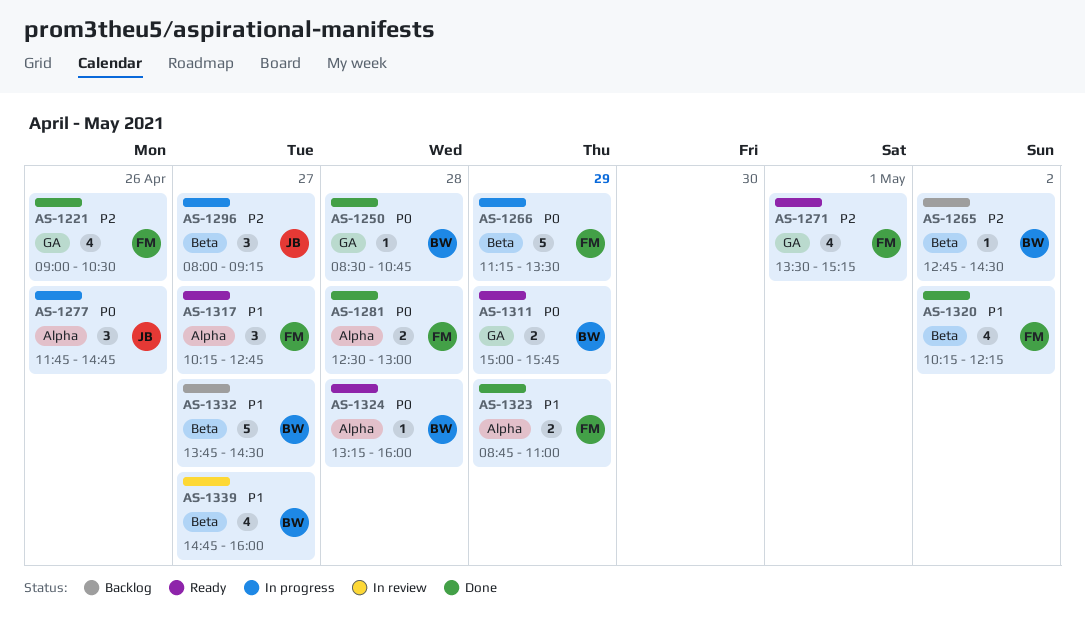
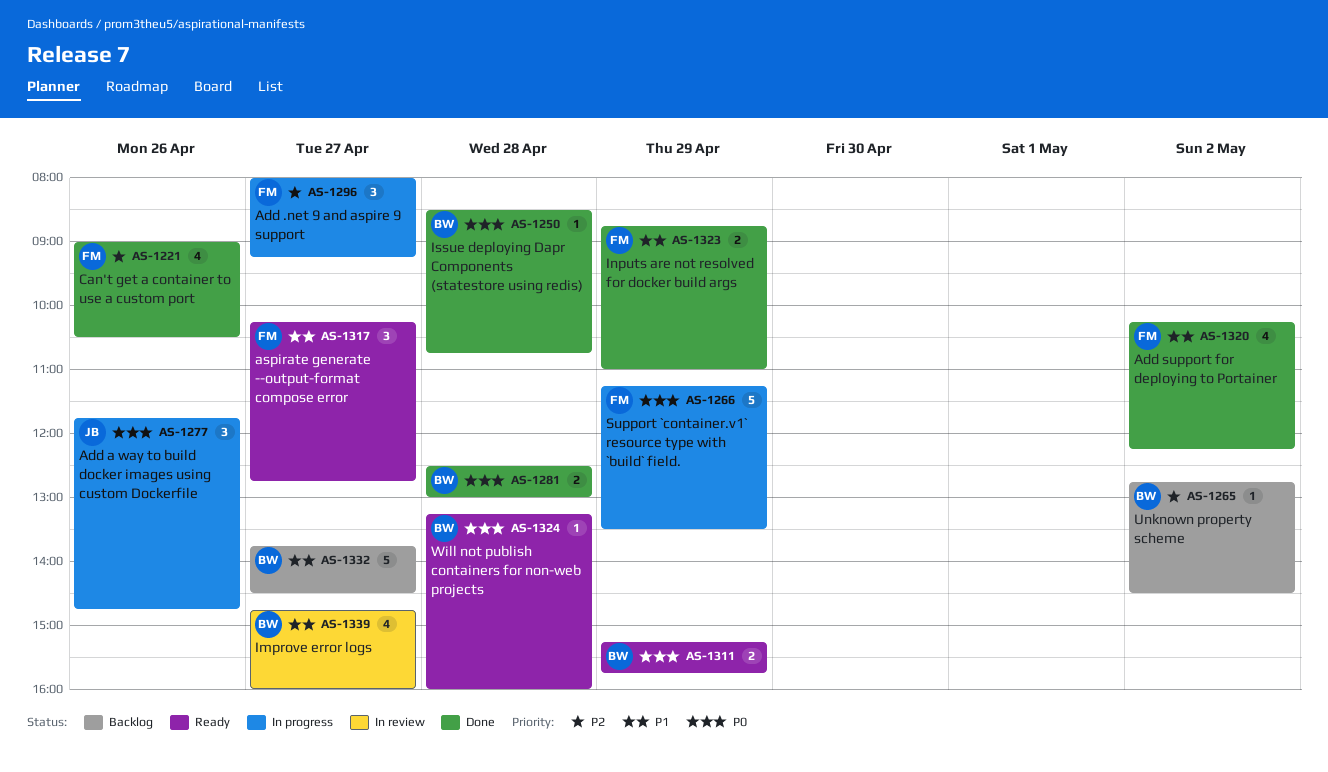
AS-1271: present -> none
AS-1281, owner: FM -> BW
AS-1296, owner: JB -> FM
AS-1311, begins: 15:00 -> 15:15

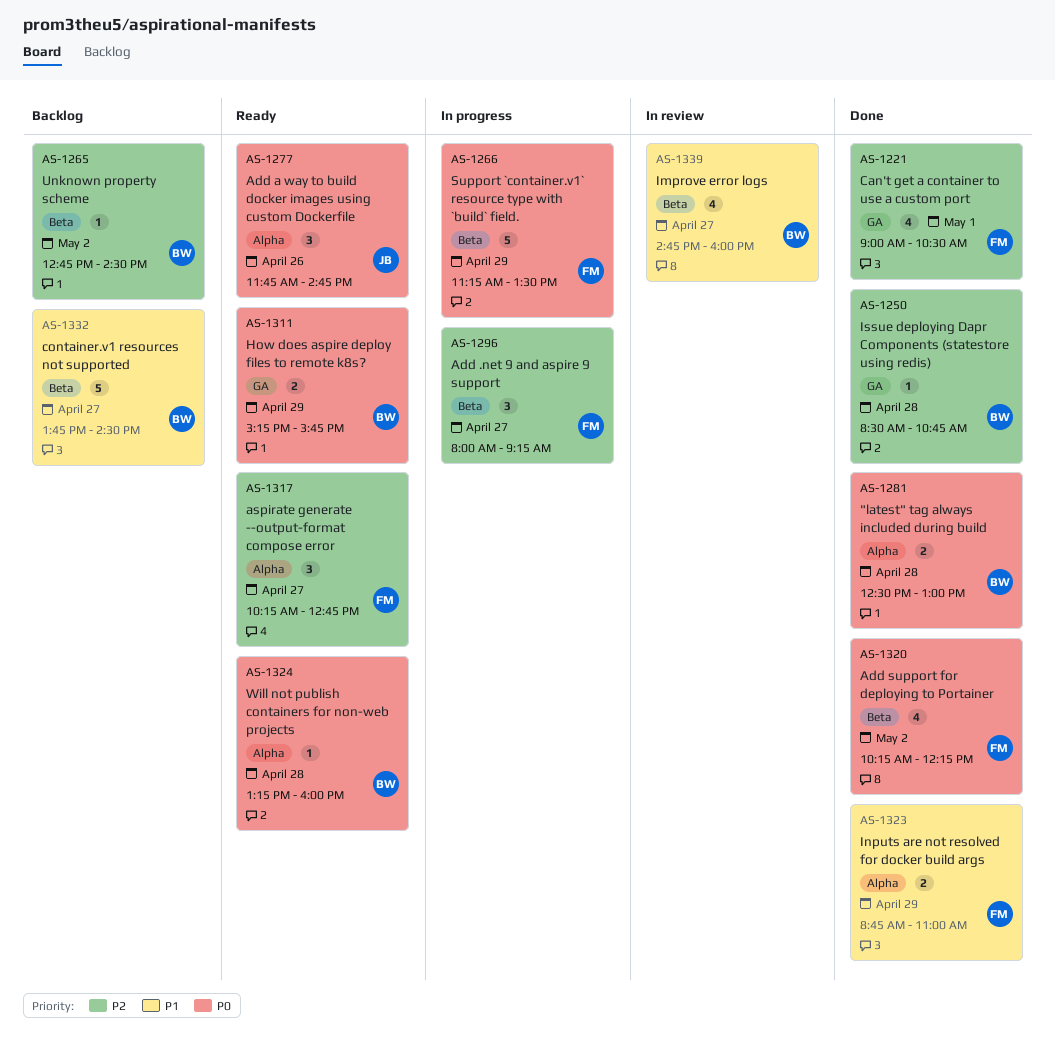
AS-1221, day: Apr 26 -> May 1
AS-1250, priority: P0 -> P2
AS-1277, status: In progress -> Ready
AS-1317, priority: P1 -> P2
AS-1320, priority: P1 -> P0

